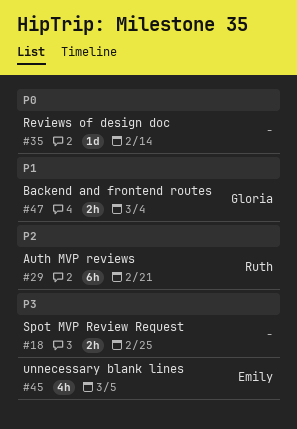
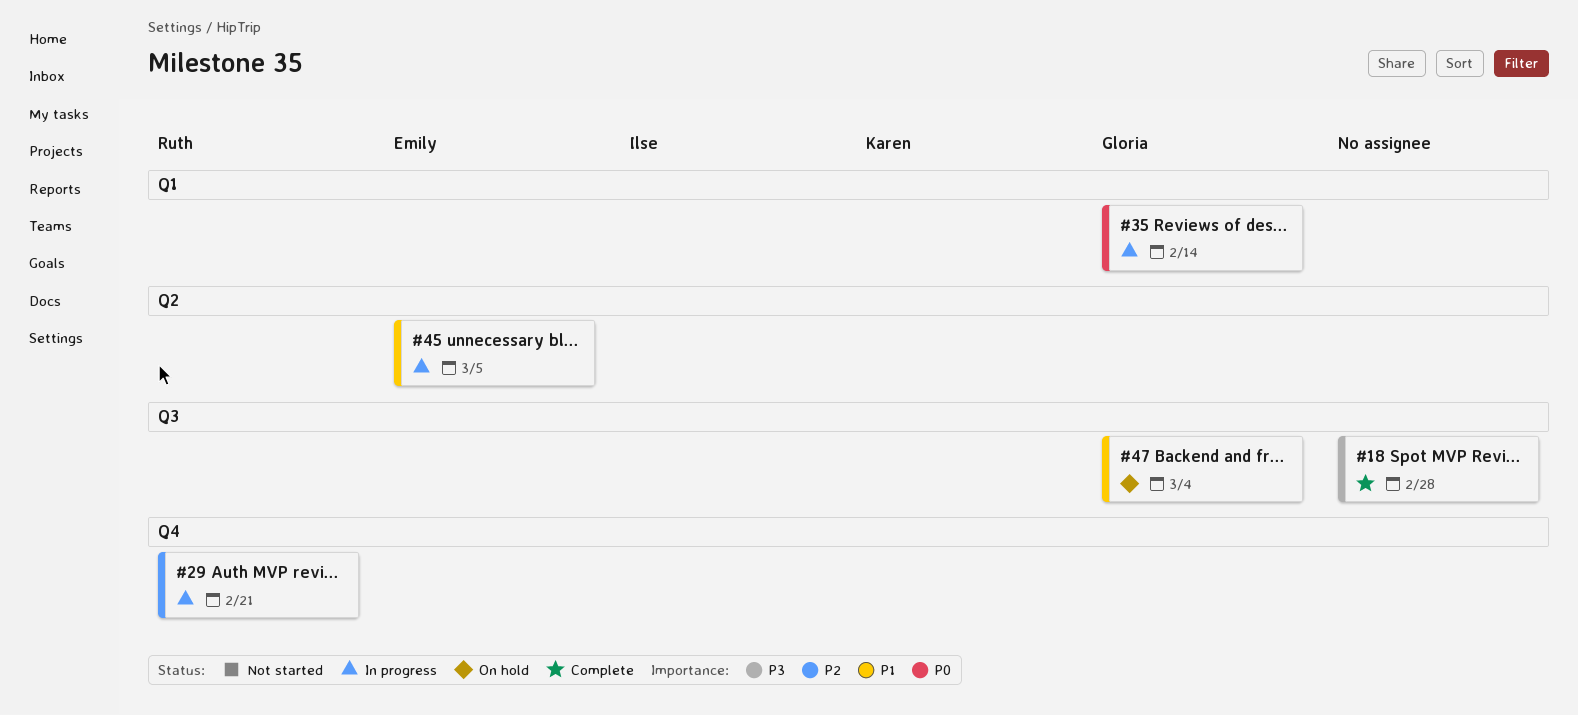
#18, due: Feb 25 -> Feb 28
#35, owner: none -> Gloria
#45, priority: P3 -> P1

